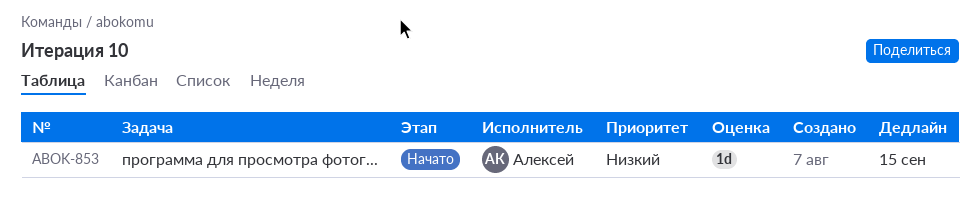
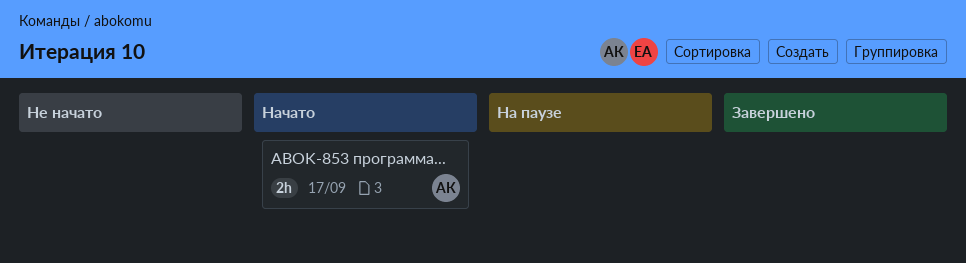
ABOK-853, estimate: 1d -> 2h
ABOK-853, due: Sep 15 -> Sep 17

